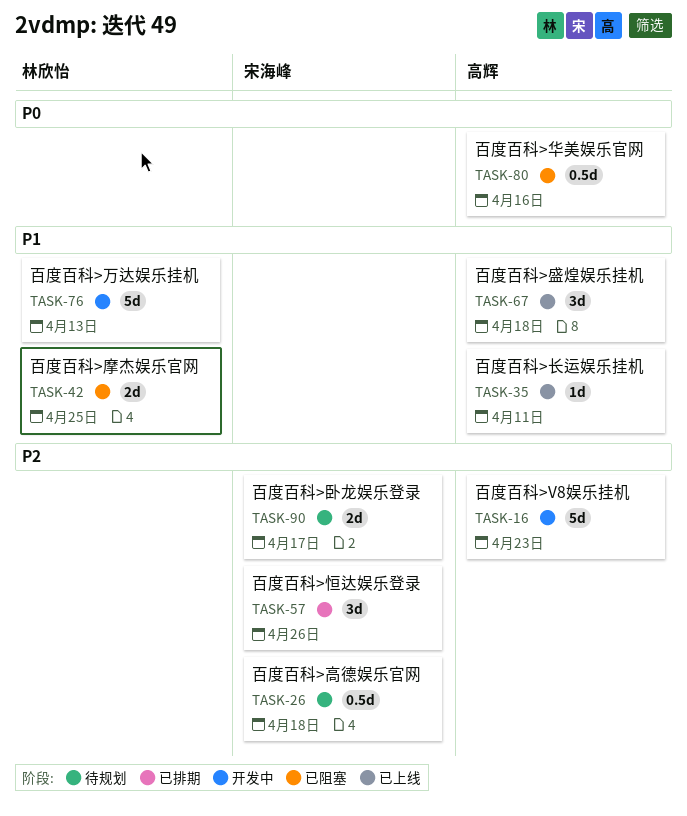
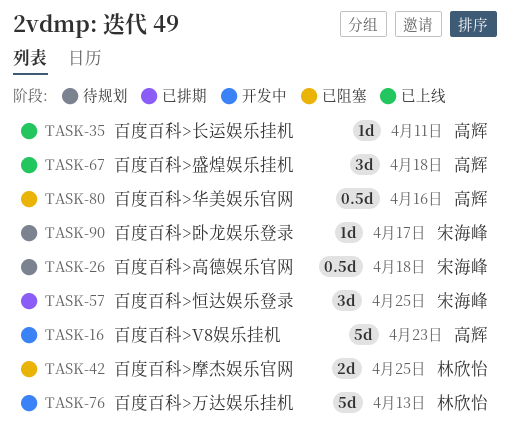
TASK-57, due: Apr 26 -> Apr 25
TASK-90, estimate: 2d -> 1d

